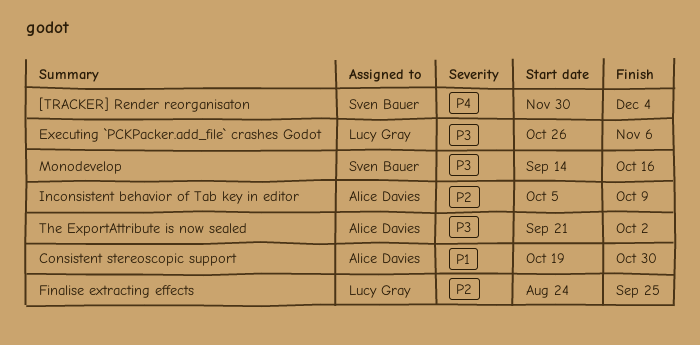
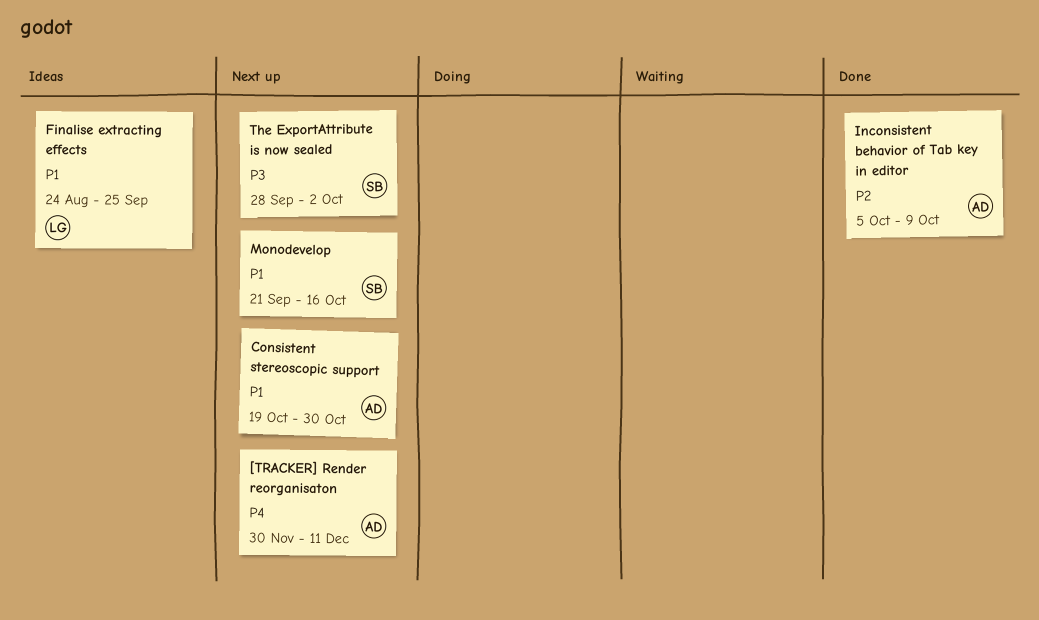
[TRACKER] Render reorganisaton, owner: Sven Bauer -> Alice Davies
[TRACKER] Render reorganisaton, due: Dec 4 -> Dec 11
Executing `PCKPacker.add_file` crashes Godot: present -> none
Finalise extracting effects, priority: P2 -> P1
Monodevelop, priority: P3 -> P1
Monodevelop, start: Sep 14 -> Sep 21
The ExportAttribute is now sealed, owner: Alice Davies -> Sven Bauer
The ExportAttribute is now sealed, start: Sep 21 -> Sep 28

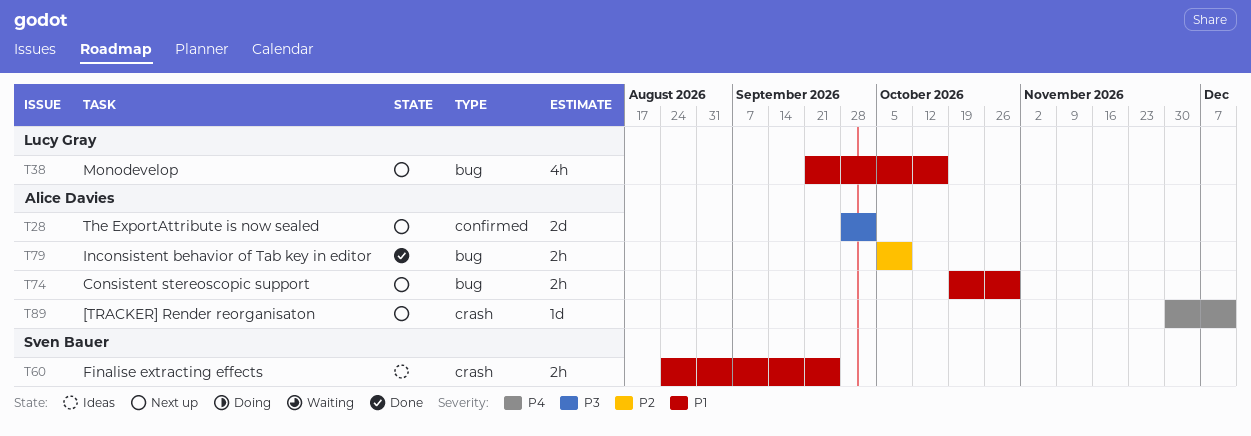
Finalise extracting effects, owner: Lucy Gray -> Sven Bauer
Monodevelop, owner: Sven Bauer -> Lucy Gray
The ExportAttribute is now sealed, owner: Sven Bauer -> Alice Davies

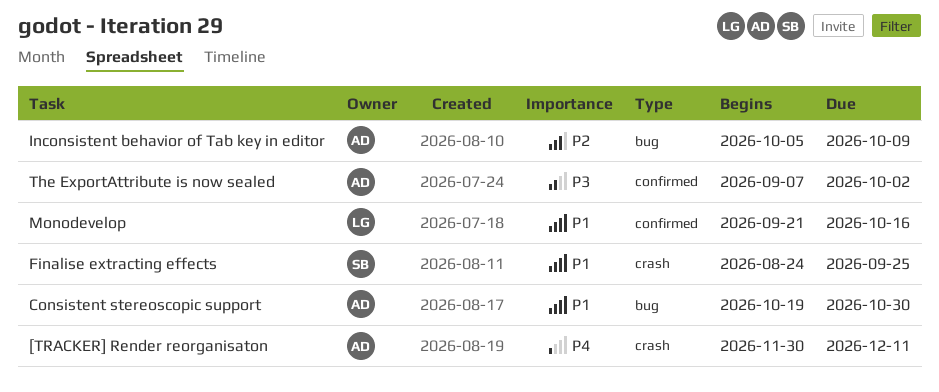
Monodevelop, label: bug -> confirmed
The ExportAttribute is now sealed, start: Sep 28 -> Sep 7

